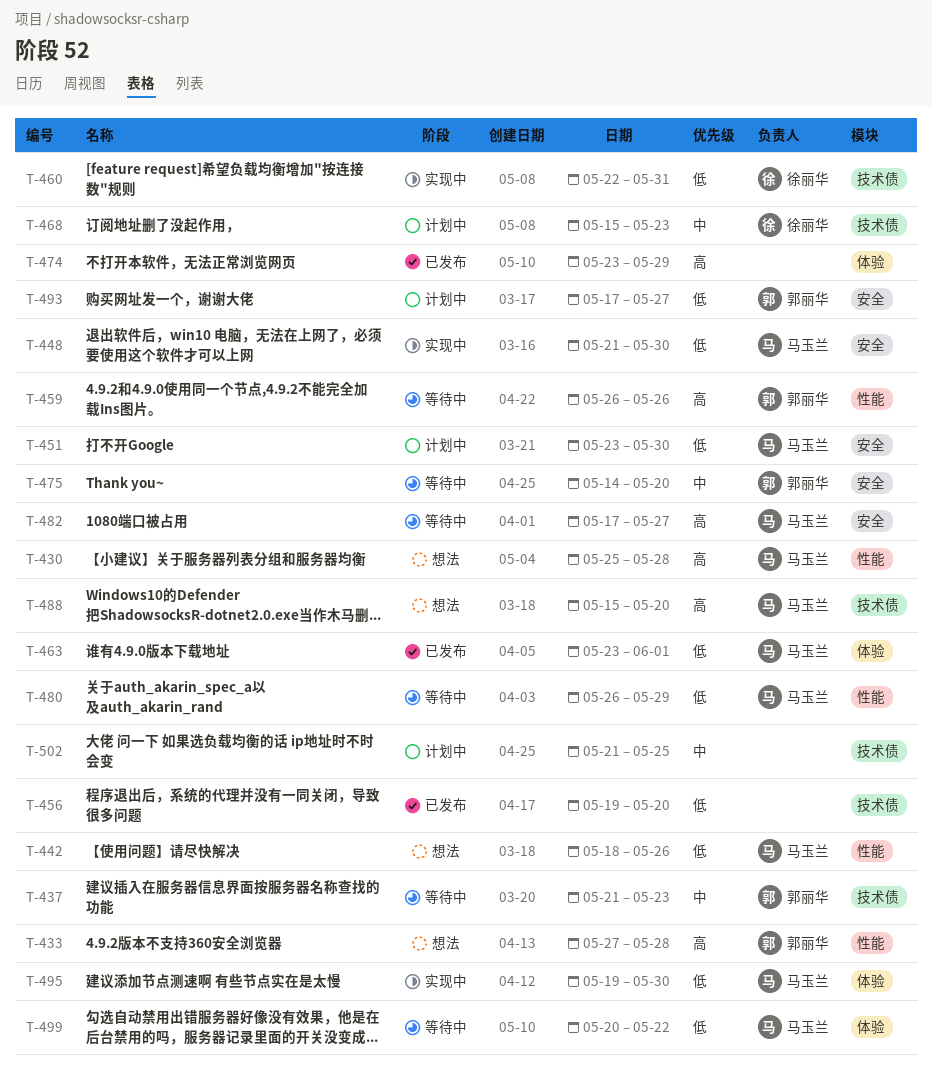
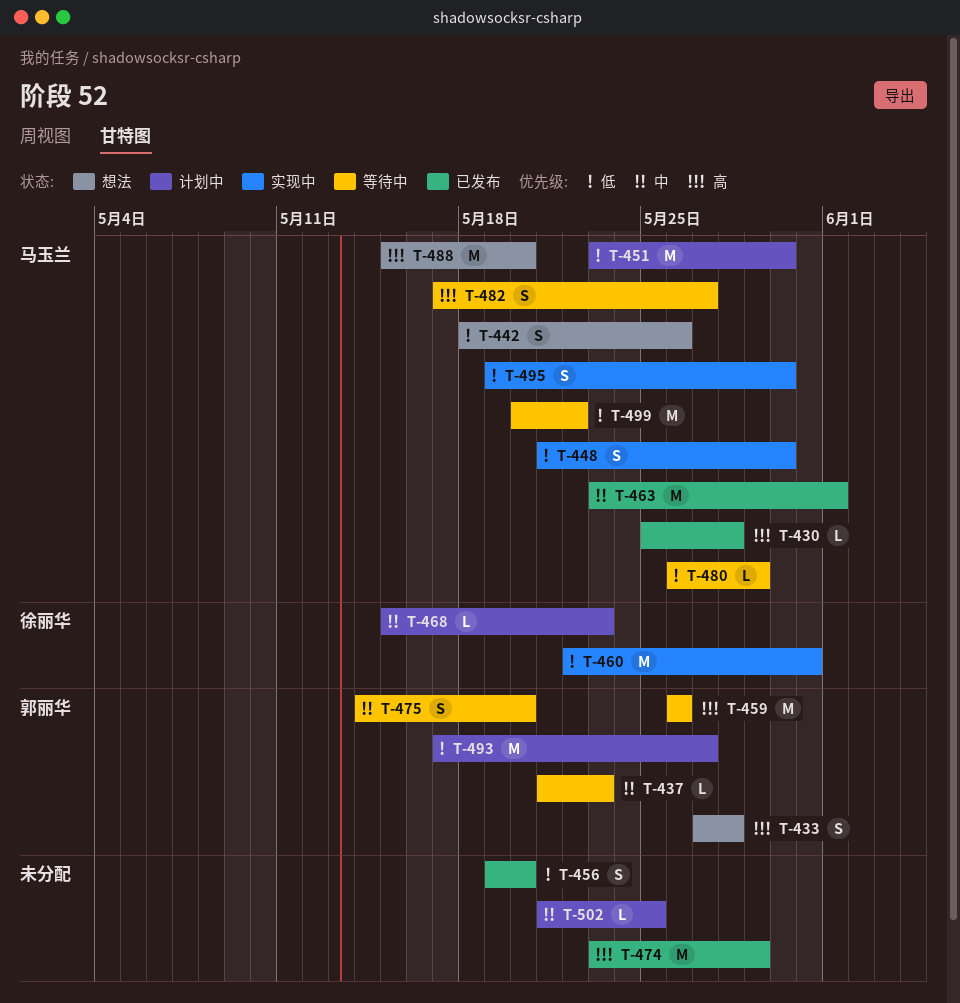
T-430, status: 想法 -> 已发布
T-463, priority: 低 -> 中

